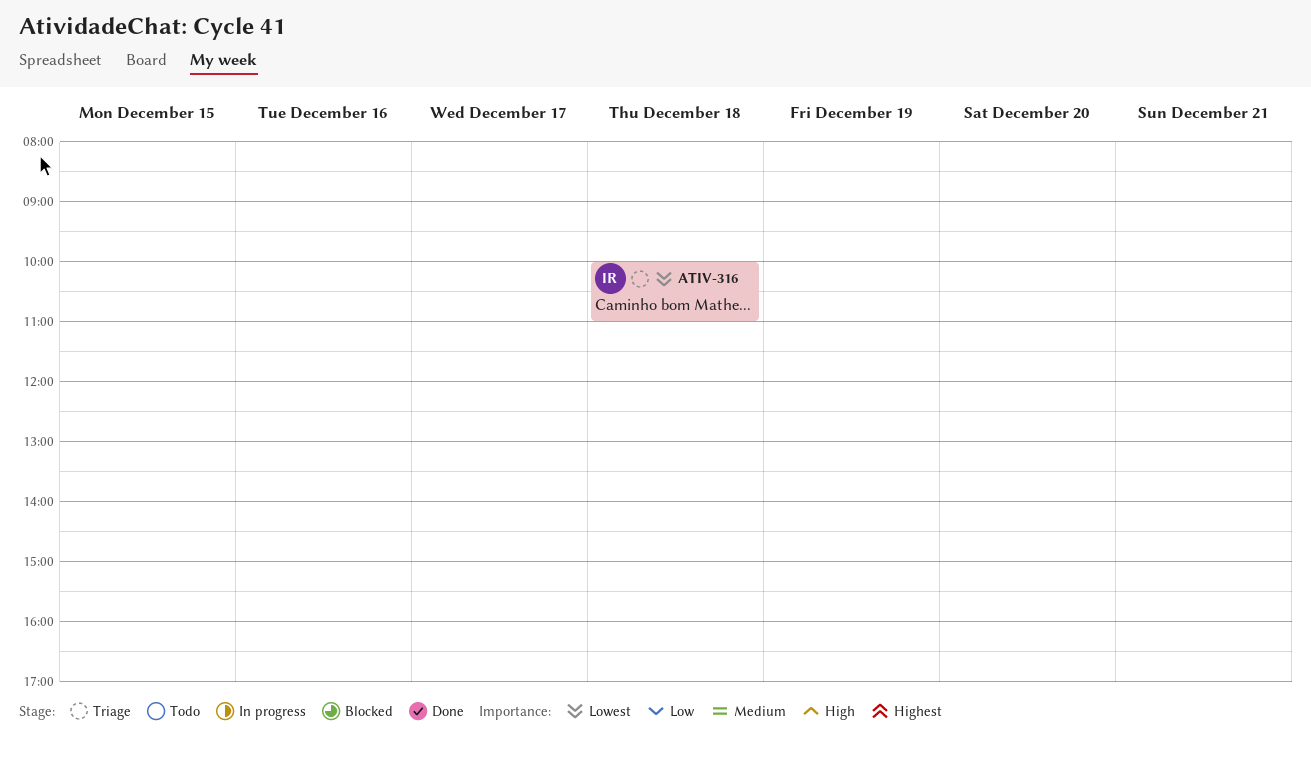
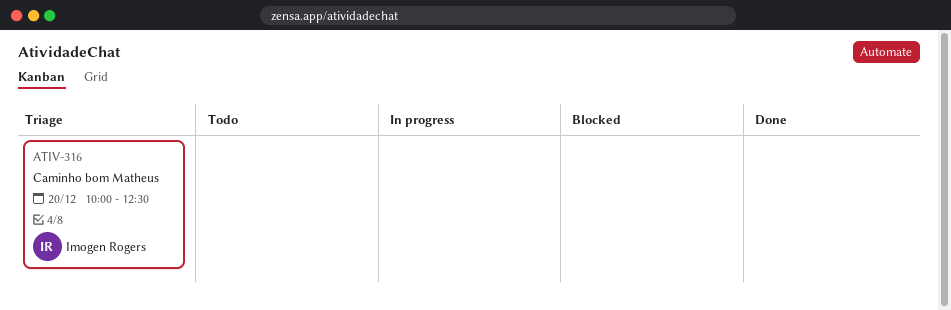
ATIV-316, day: Dec 18 -> Dec 20
ATIV-316, ends: 11:00 -> 12:30

